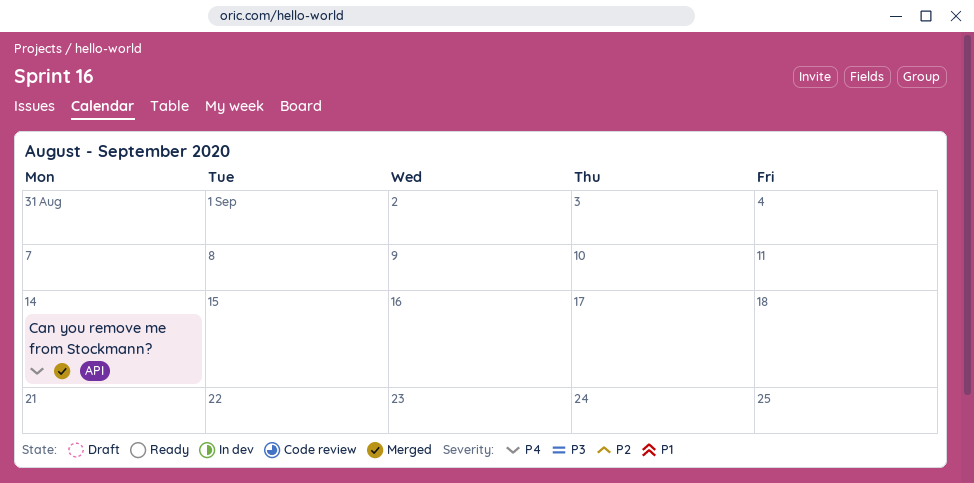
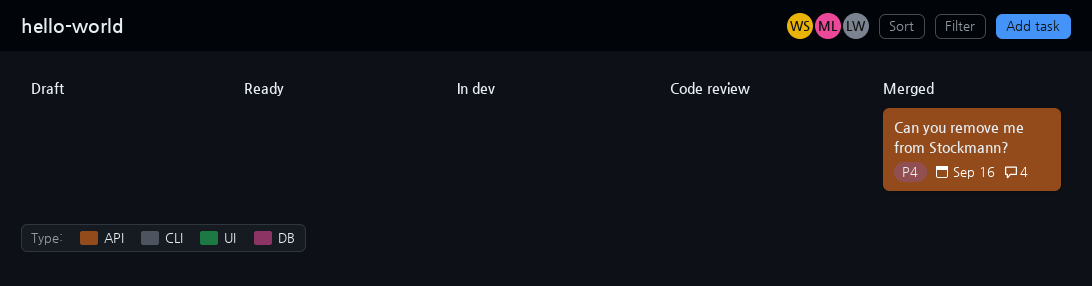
Can you remove me from Stockmann?, due: Sep 14 -> Sep 16

